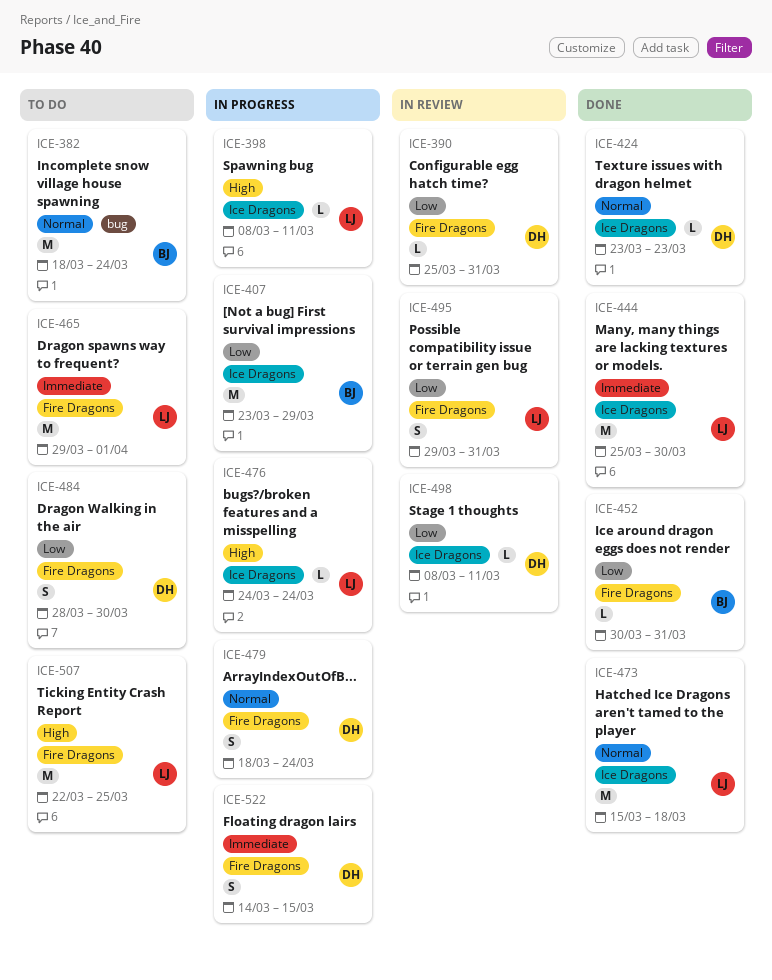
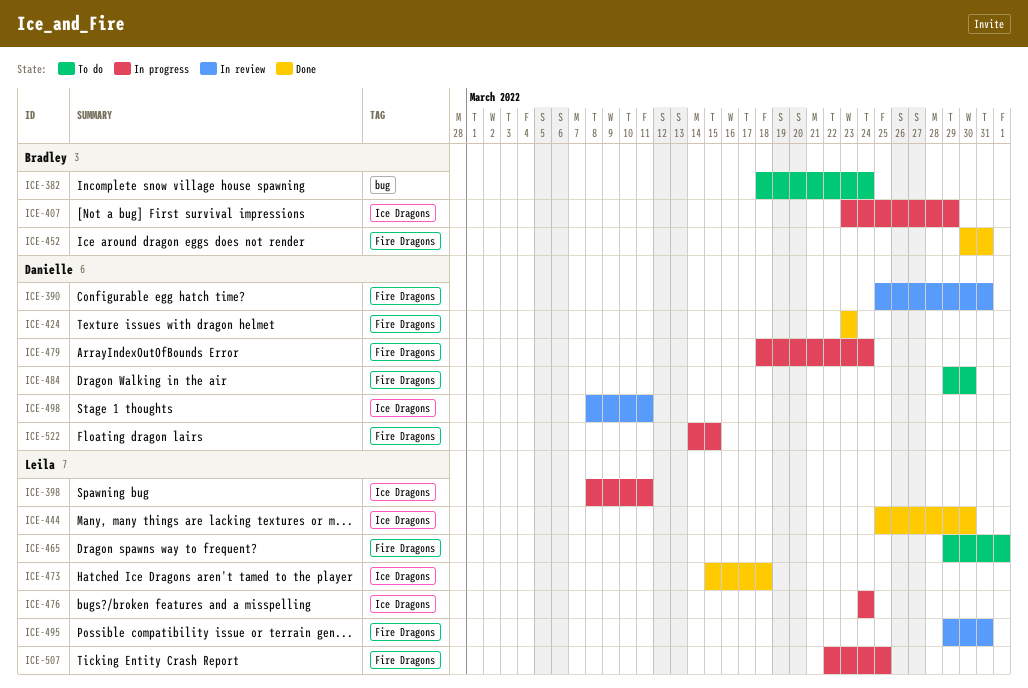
ICE-424, label: Ice Dragons -> Fire Dragons
ICE-484, start: Mar 28 -> Mar 29
ICE-507, status: To do -> In progress

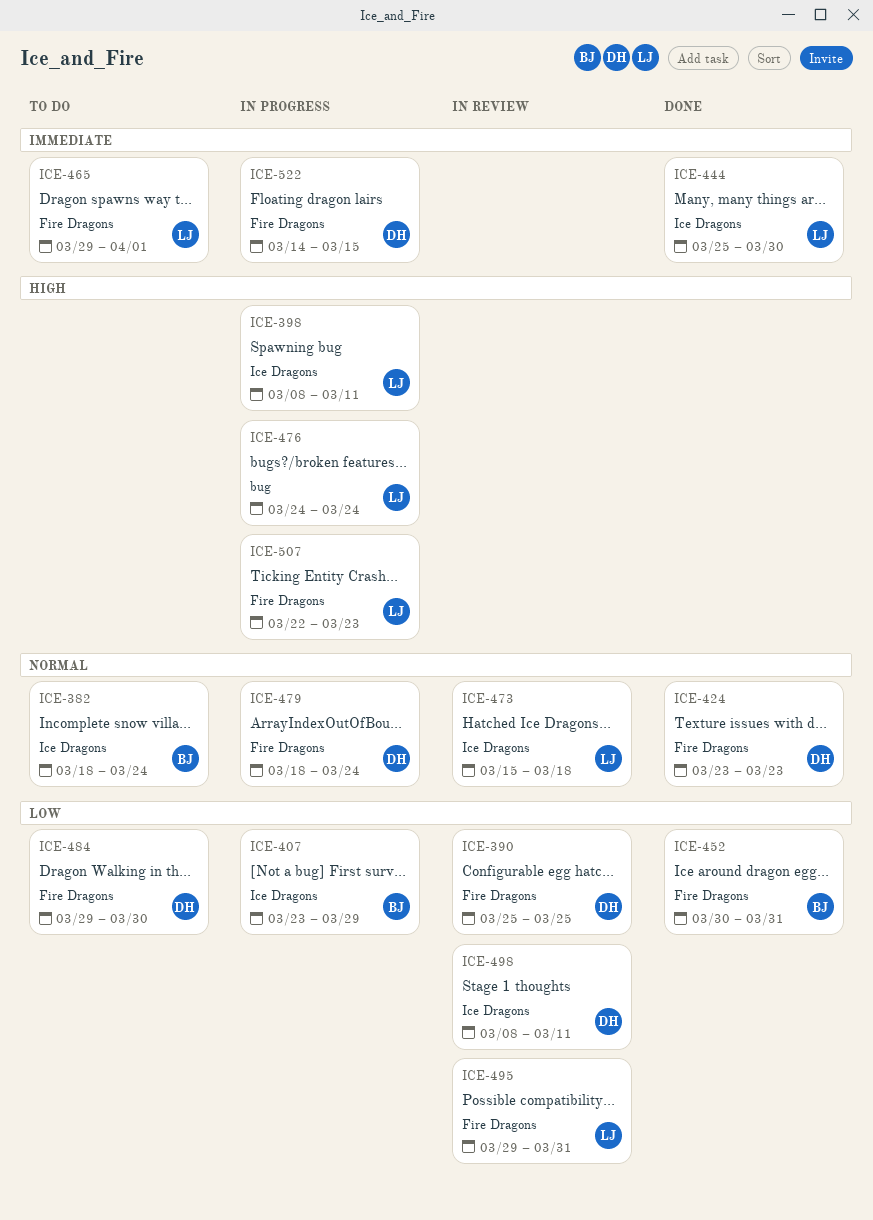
ICE-382, label: bug -> Ice Dragons
ICE-390, due: Mar 31 -> Mar 25
ICE-473, status: Done -> In review
ICE-476, label: Ice Dragons -> bug
ICE-507, due: Mar 25 -> Mar 23

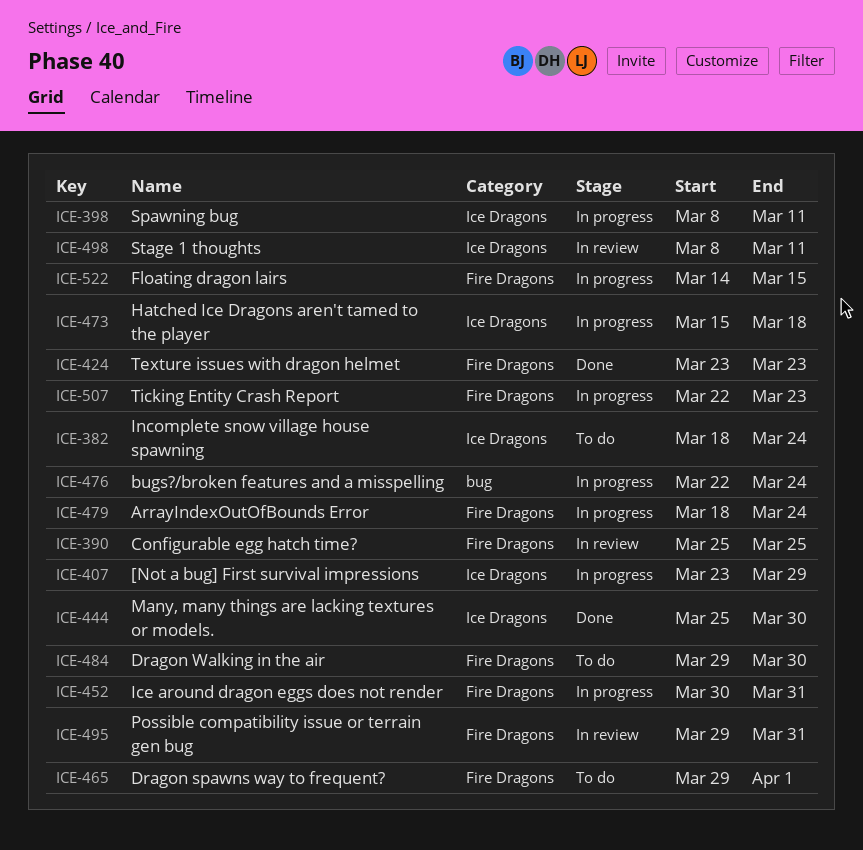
ICE-452, status: Done -> In progress
ICE-473, status: In review -> In progress
ICE-476, start: Mar 24 -> Mar 22

